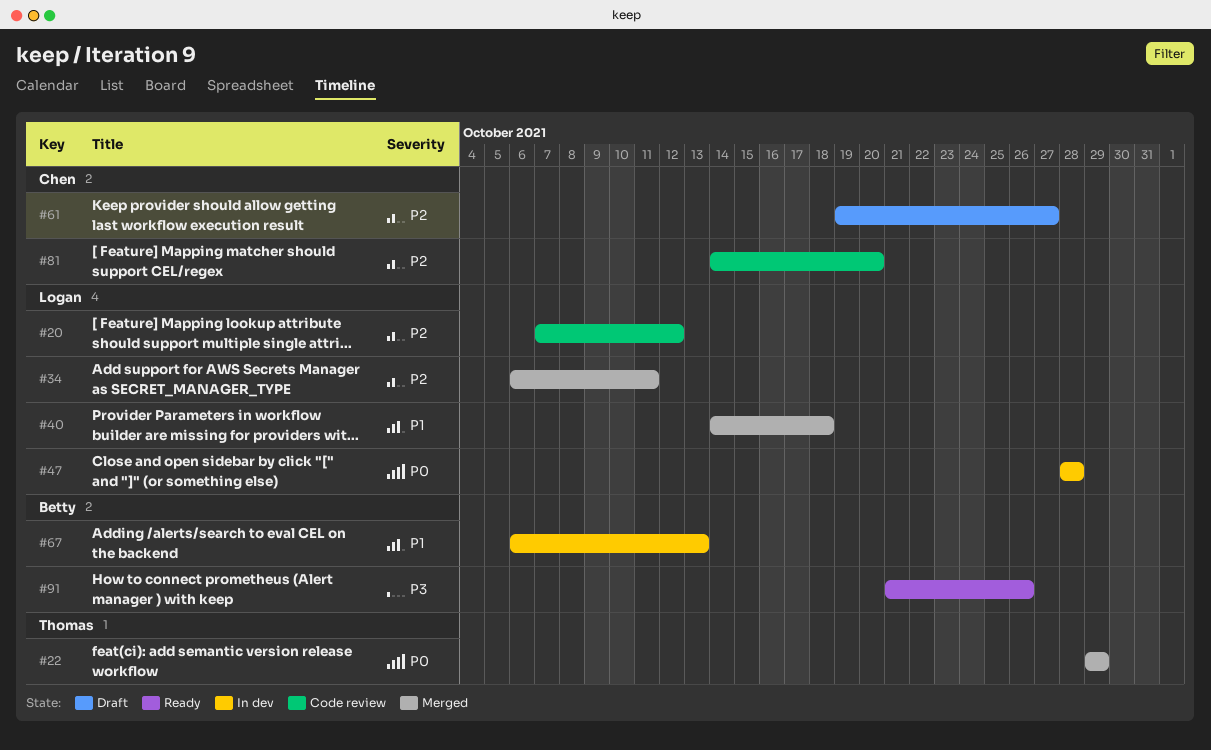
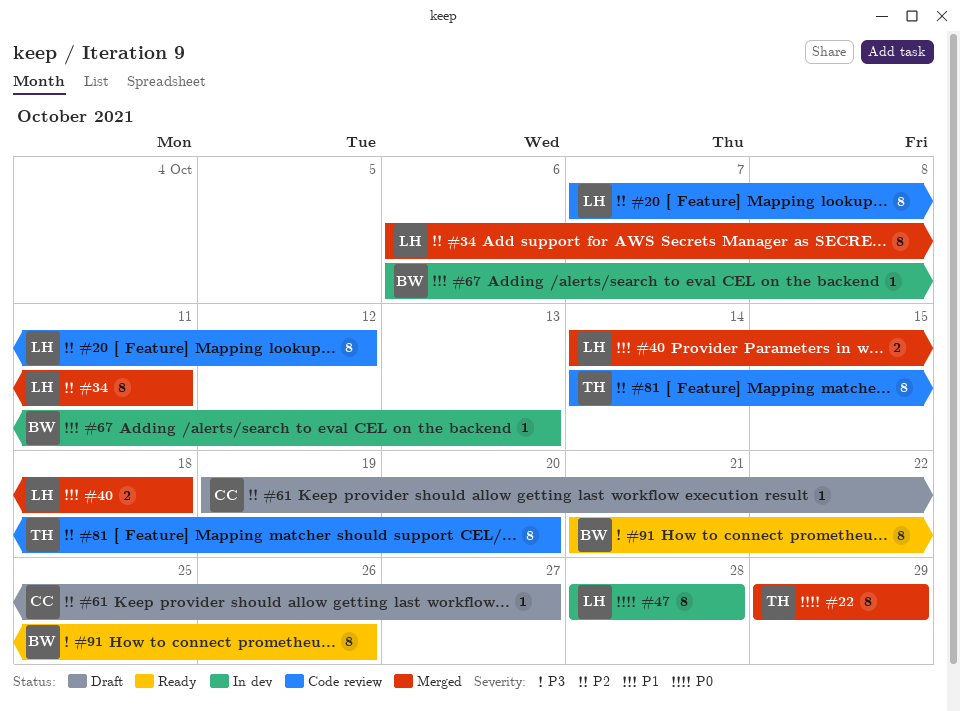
#81, owner: Chen -> Thomas

